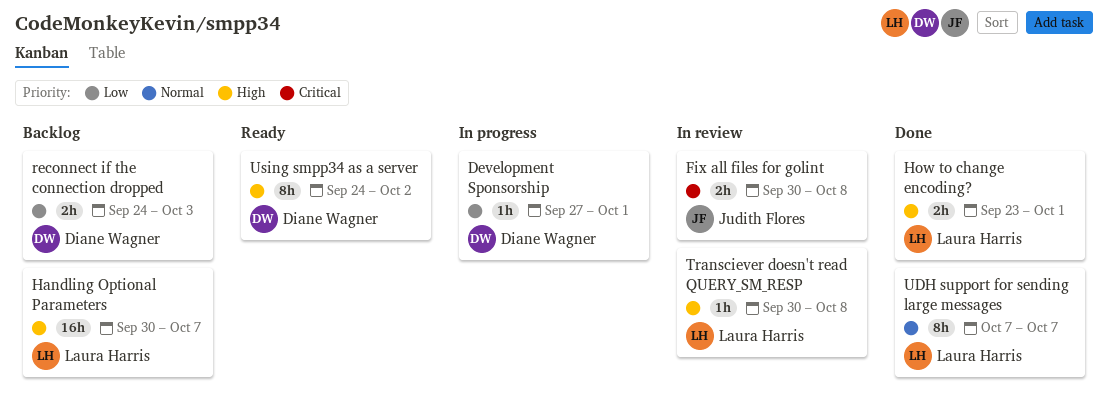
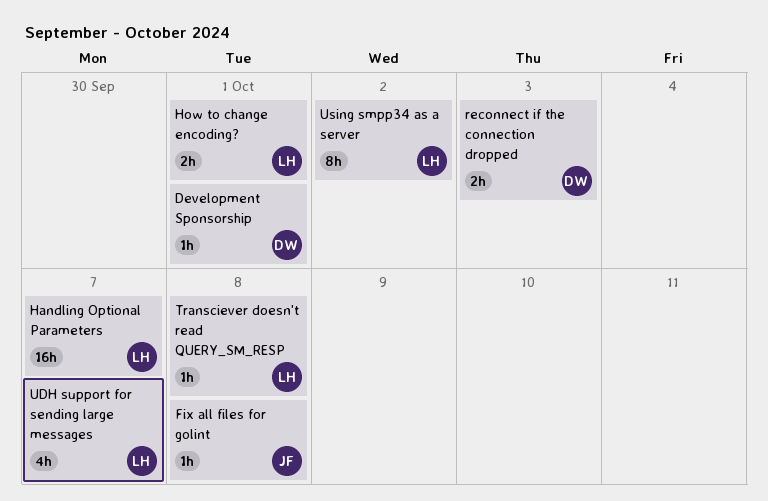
Fix all files for golint, estimate: 2h -> 1h
UDH support for sending large messages, estimate: 8h -> 4h
Using smpp34 as a server, owner: Diane Wagner -> Laura Harris

